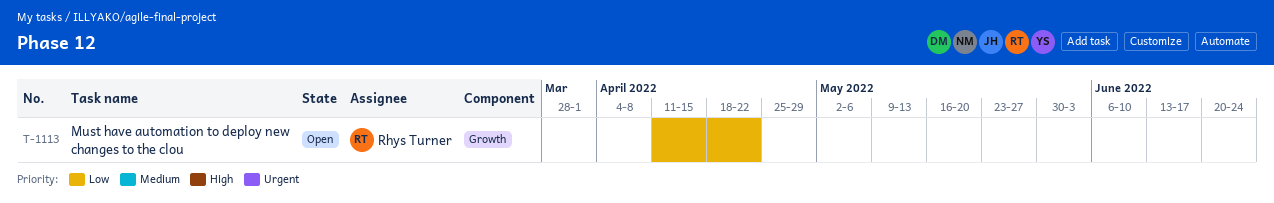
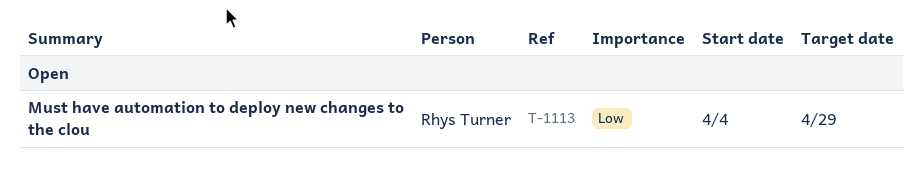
T-1113, start: Apr 11 -> Apr 4
T-1113, due: Apr 22 -> Apr 29

